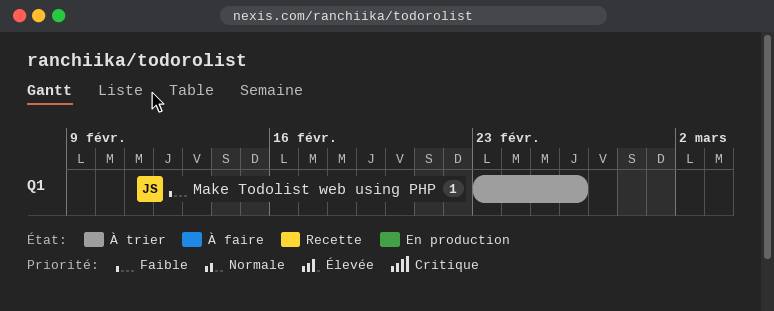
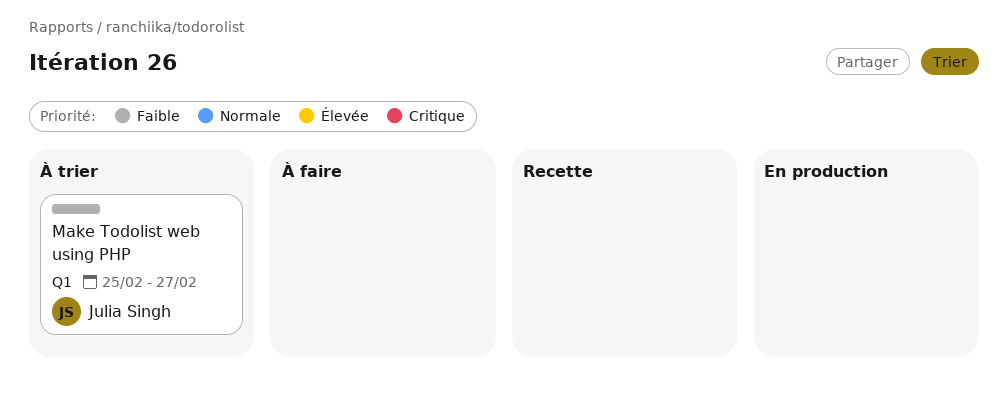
Make Todolist web using PHP, start: Feb 23 -> Feb 25
Make Todolist web using PHP, due: Feb 26 -> Feb 27

